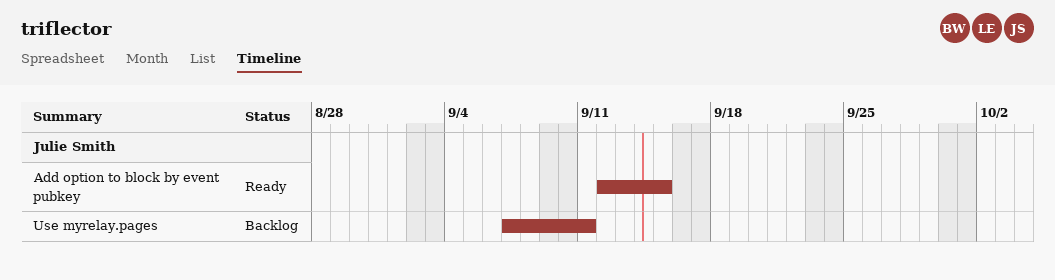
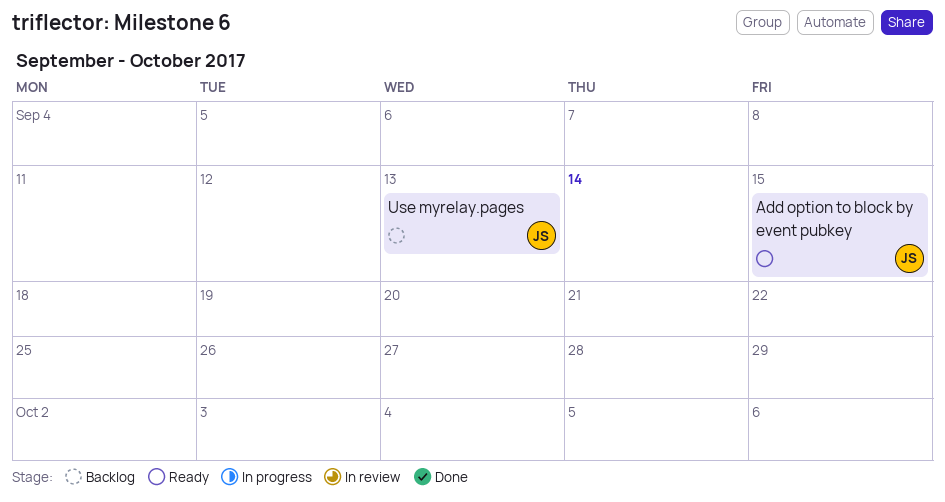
Use myrelay.pages, due: Sep 11 -> Sep 13

